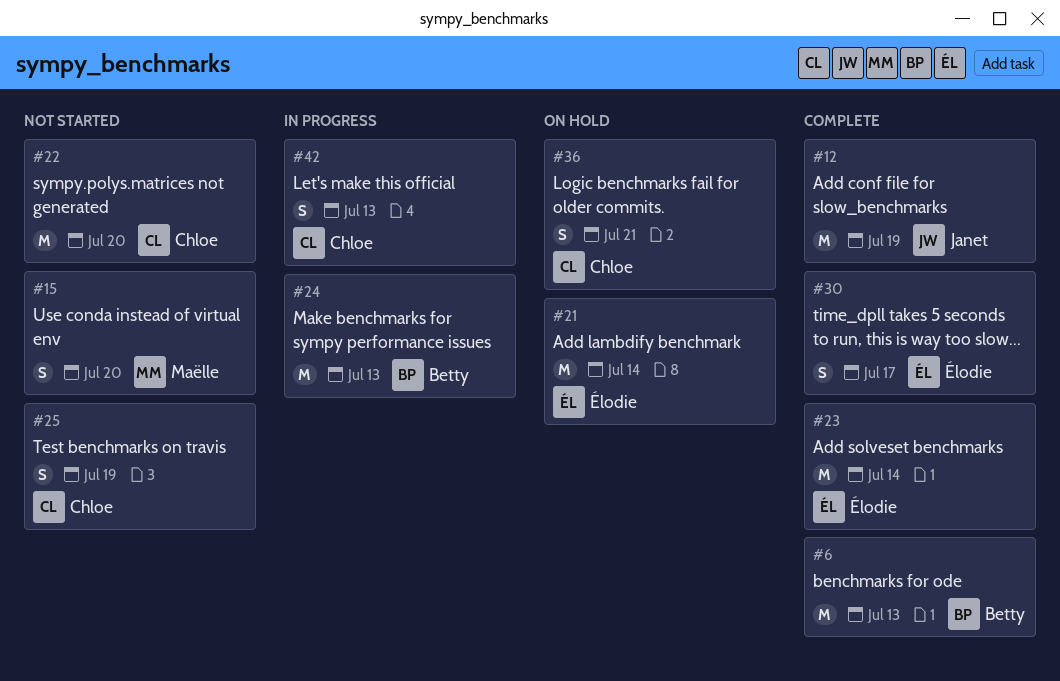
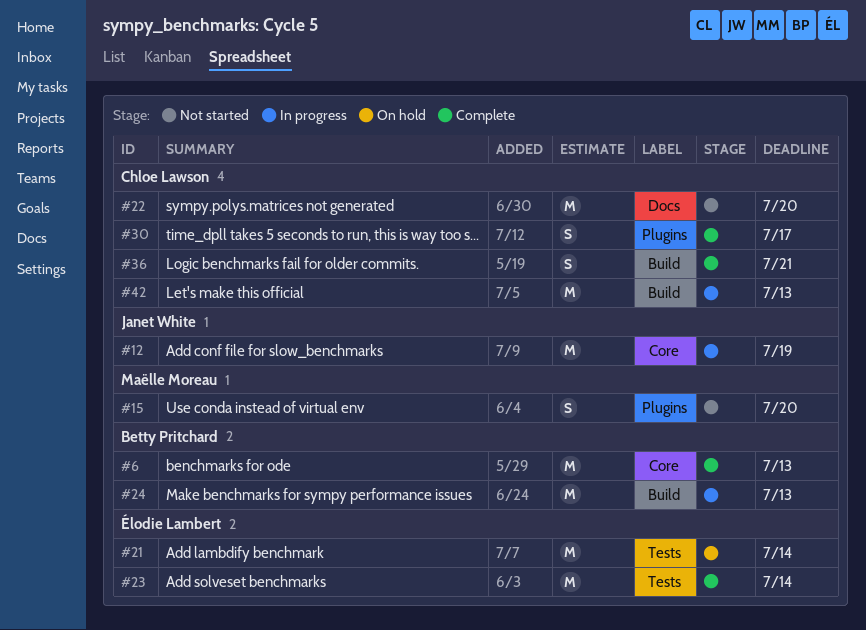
#12, status: Complete -> In progress
#25: present -> none
#30, owner: Élodie Lambert -> Chloe Lawson
#36, status: On hold -> Complete
#42, estimate: S -> M

